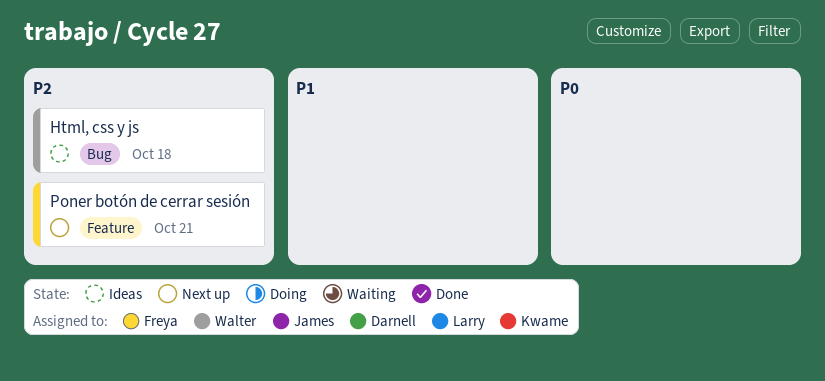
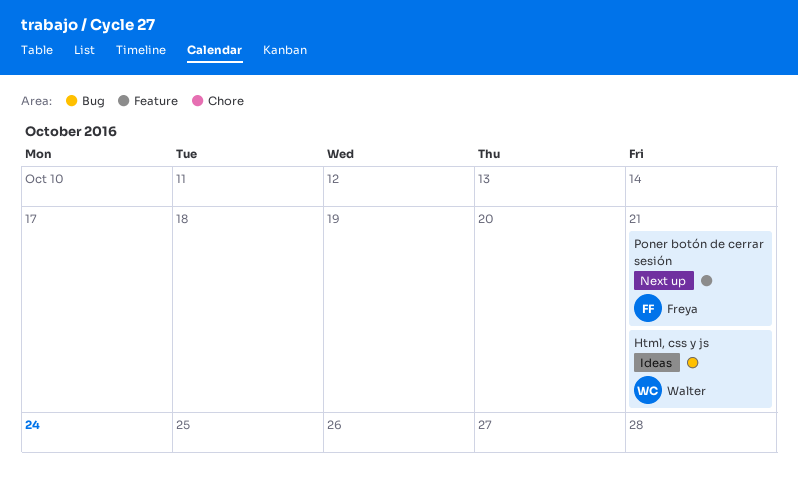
Html, css y js, due: Oct 18 -> Oct 21

